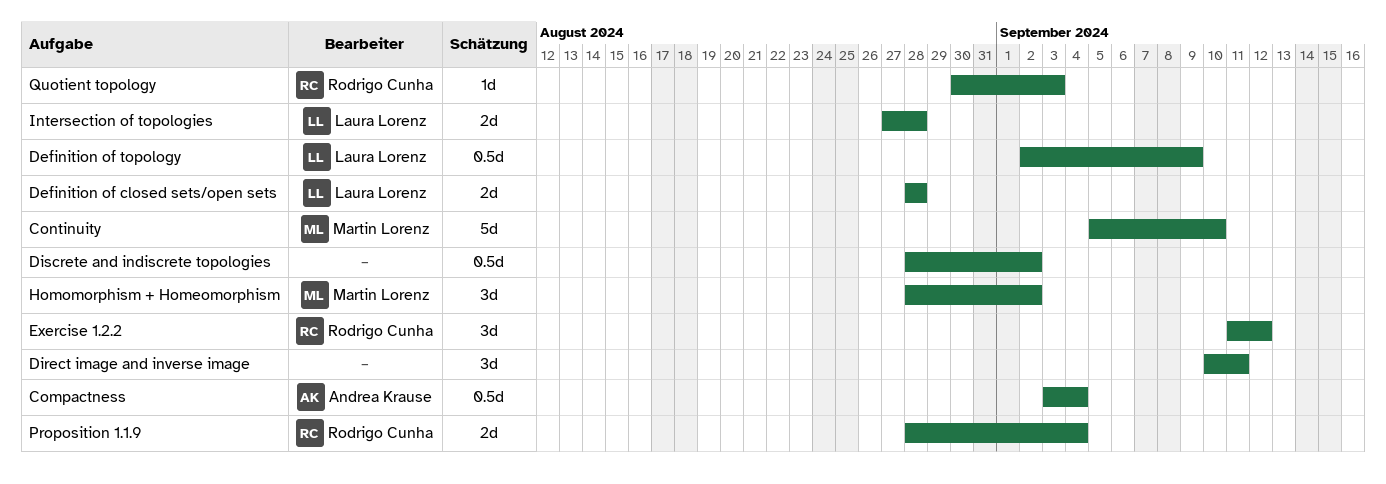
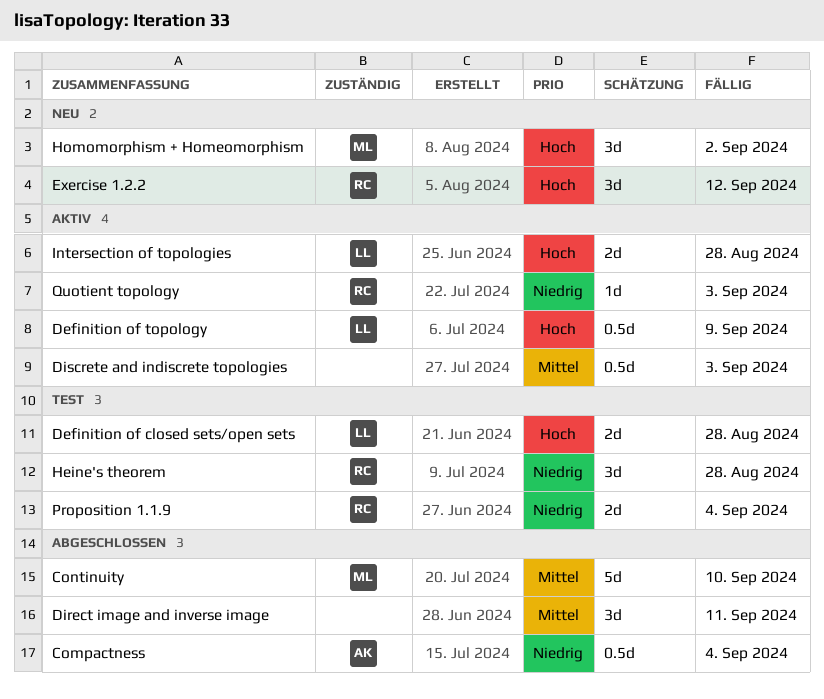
Discrete and indiscrete topologies, due: Sep 2 -> Sep 3
Heine's theorem: none -> present

